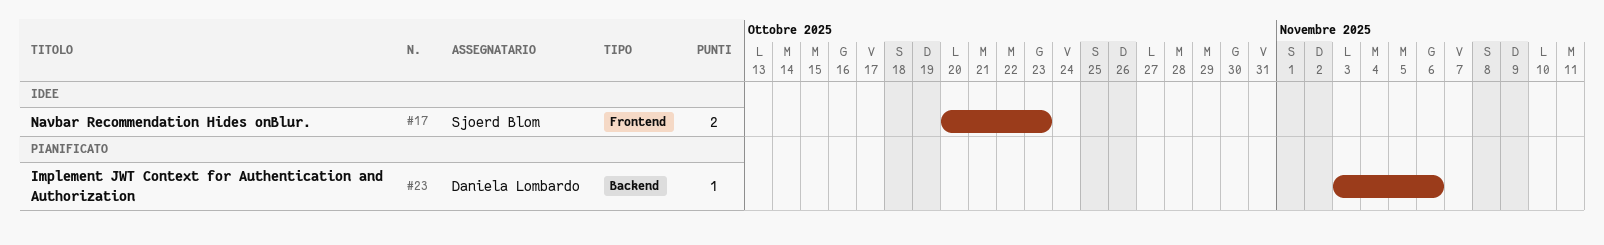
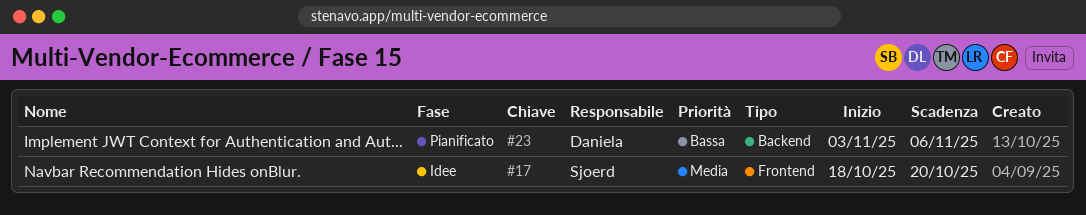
#17, start: Oct 20 -> Oct 18
#17, due: Oct 23 -> Oct 20

